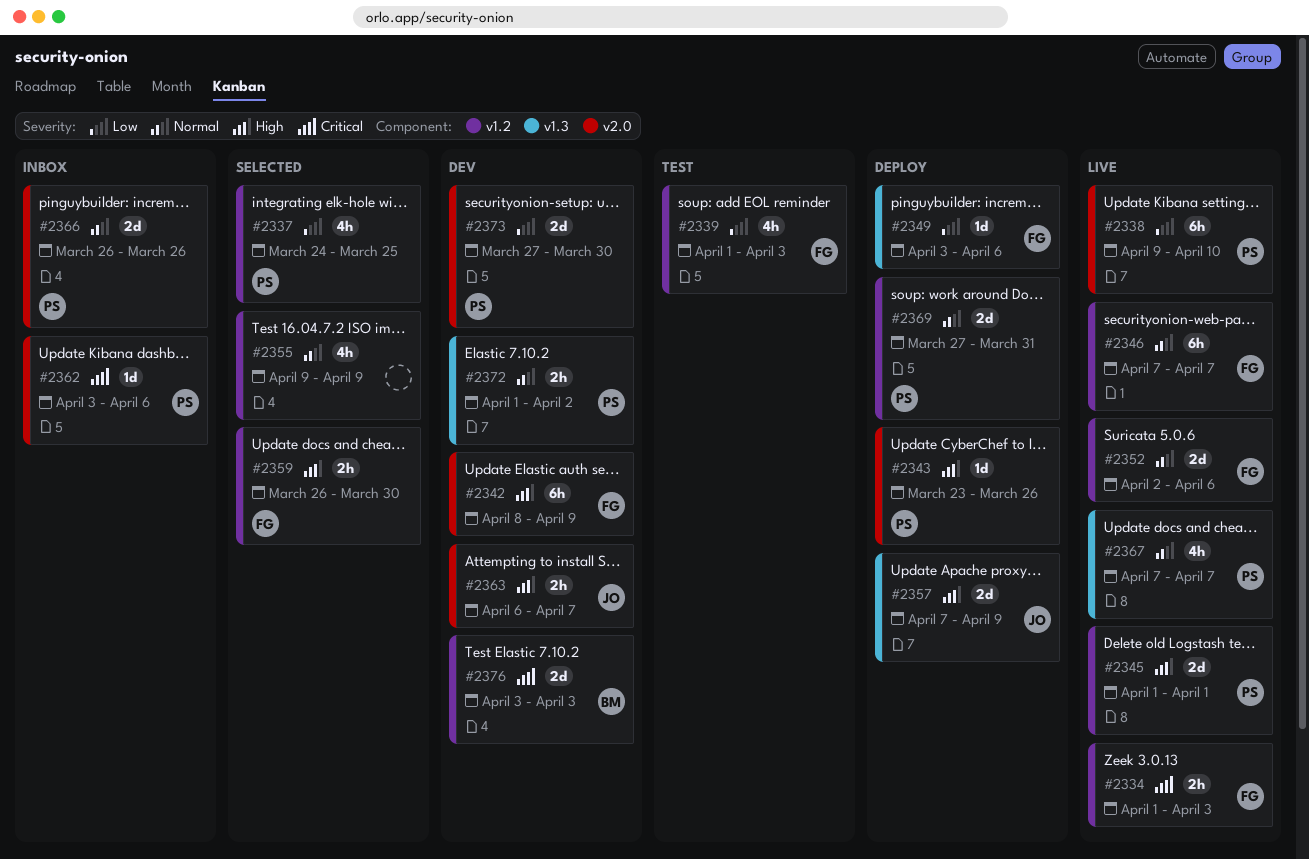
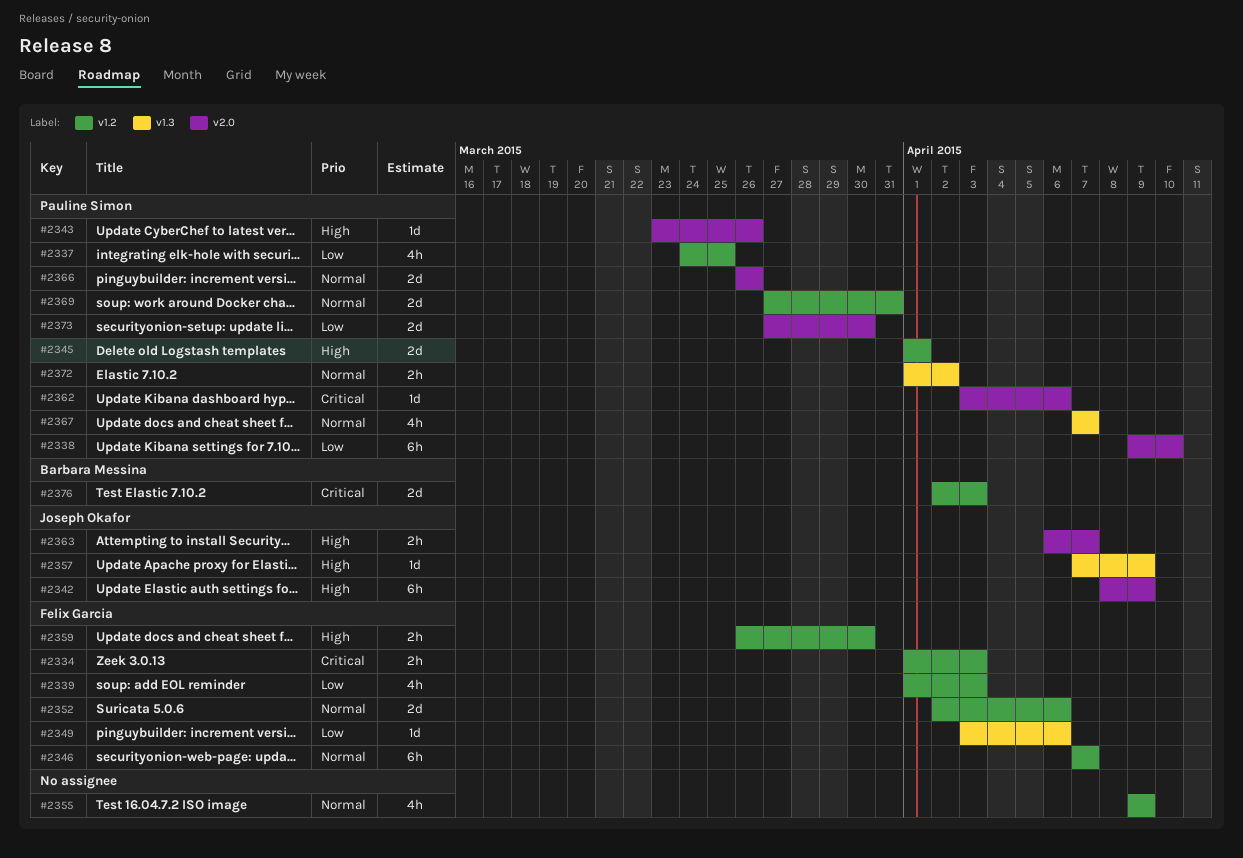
#2342, owner: Felix Garcia -> Joseph Okafor
#2357, estimate: 2d -> 1d
#2376, start: Apr 3 -> Apr 2

